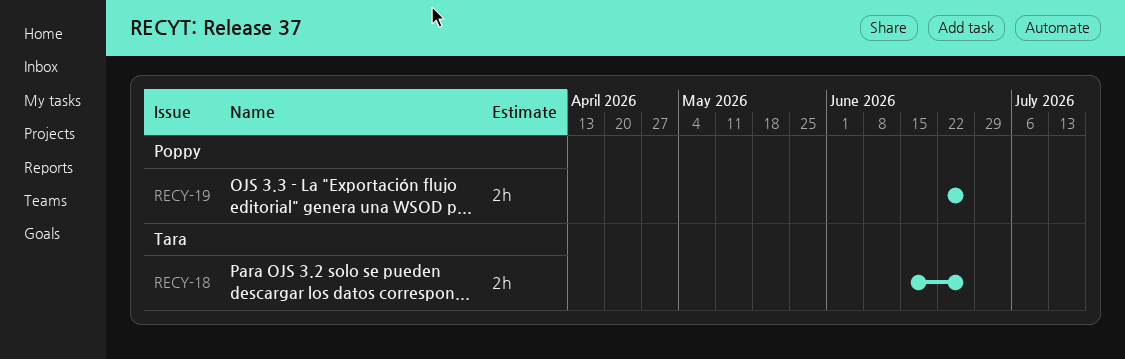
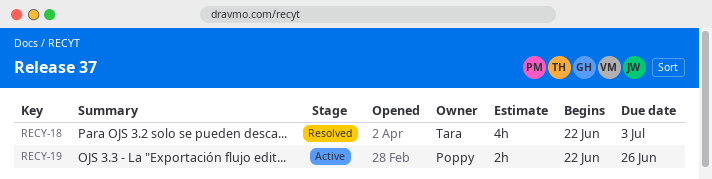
RECY-18, estimate: 2h -> 4h
RECY-18, start: Jun 15 -> Jun 22
RECY-18, due: Jun 26 -> Jul 3

